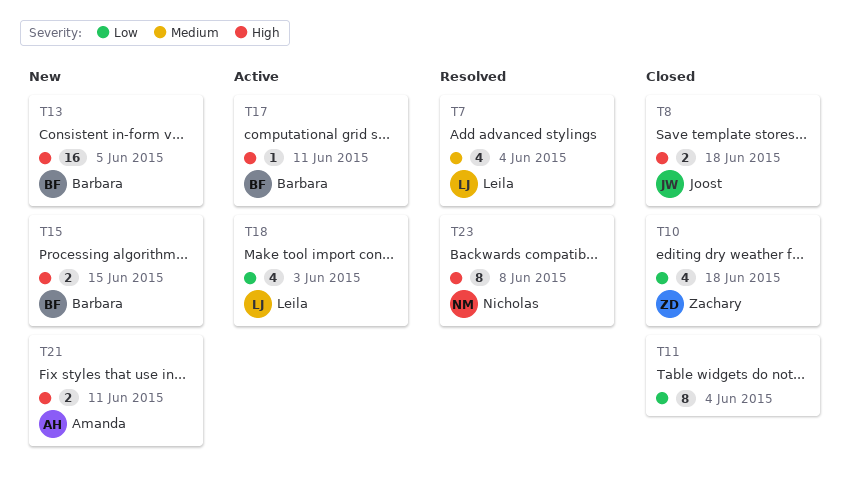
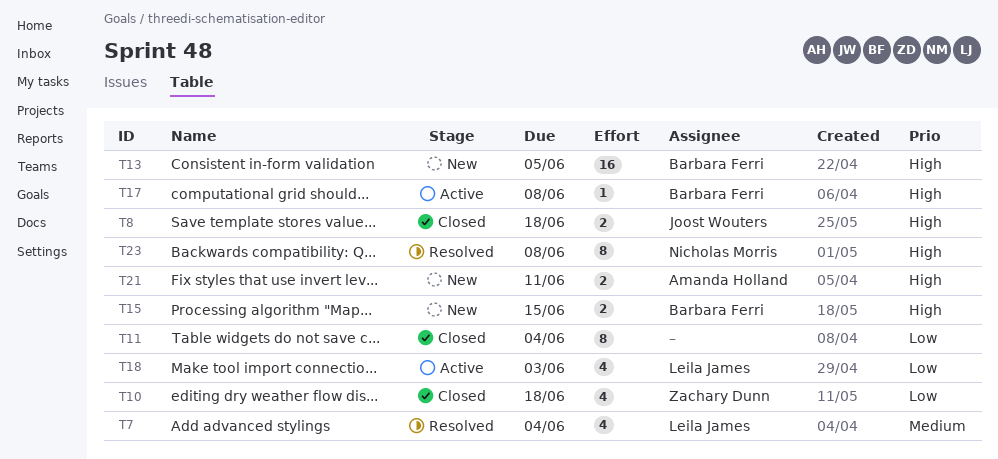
T17, due: Jun 11 -> Jun 8

